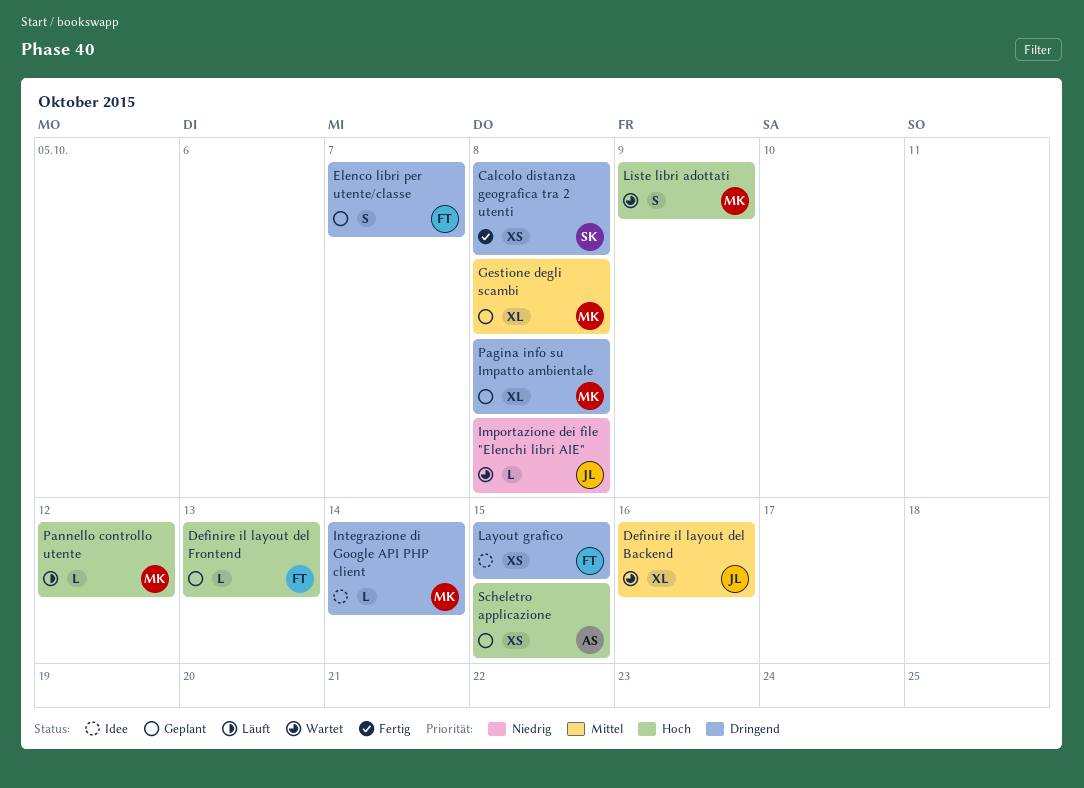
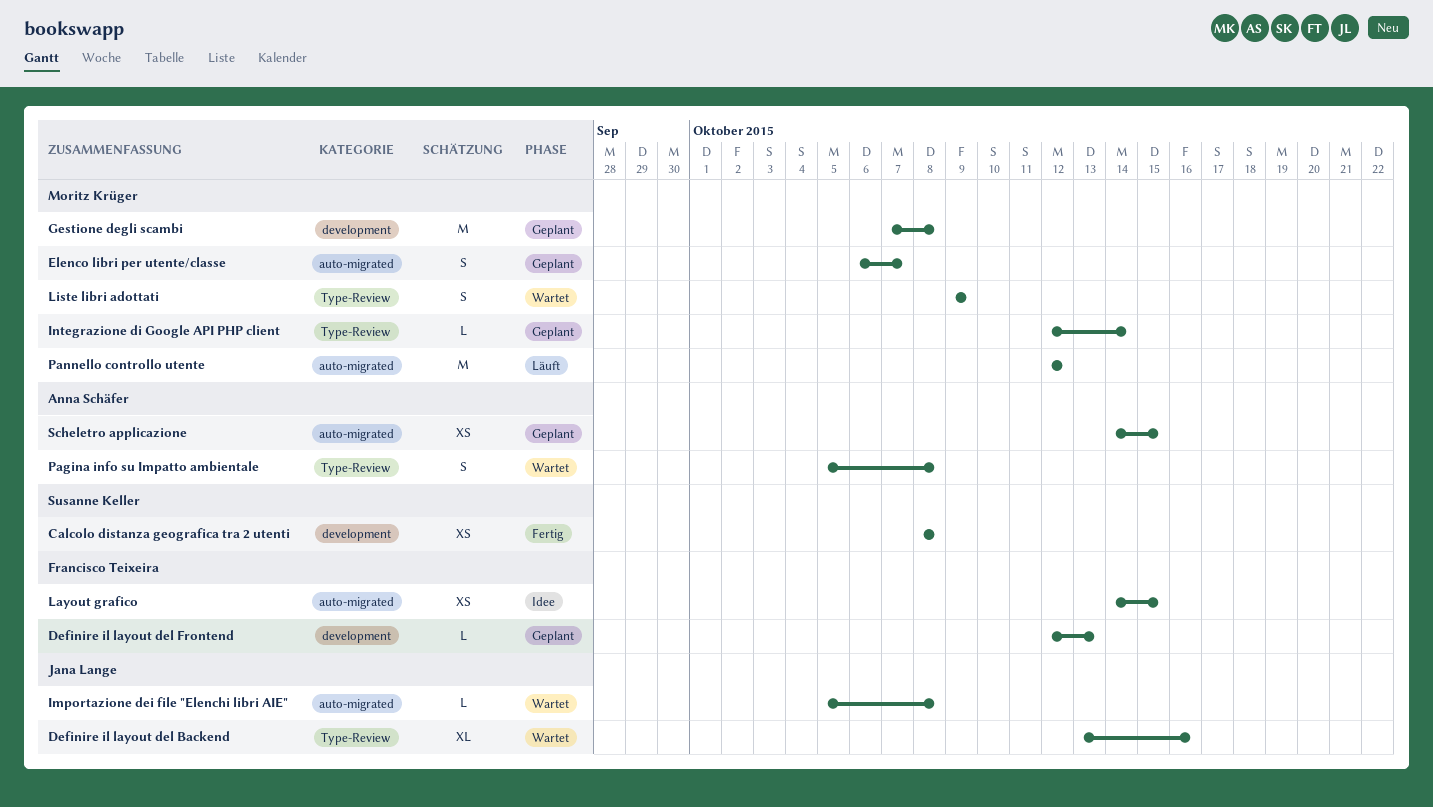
Elenco libri per utente/classe, owner: Francisco Teixeira -> Moritz Krüger
Gestione degli scambi, estimate: XL -> M
Integrazione di Google API PHP client, status: Idee -> Geplant
Pagina info su Impatto ambientale, status: Geplant -> Wartet
Pagina info su Impatto ambientale, owner: Moritz Krüger -> Anna Schäfer
Pagina info su Impatto ambientale, estimate: XL -> S
Pannello controllo utente, estimate: L -> M

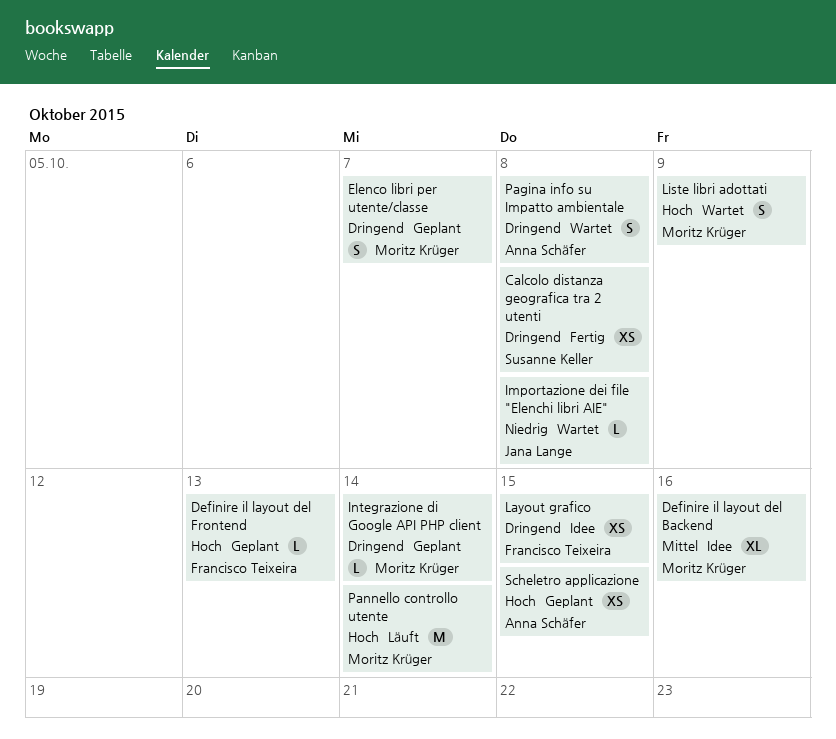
Definire il layout del Backend, status: Wartet -> Idee
Definire il layout del Backend, owner: Jana Lange -> Moritz Krüger
Gestione degli scambi: present -> none
Pannello controllo utente, due: Oct 12 -> Oct 14

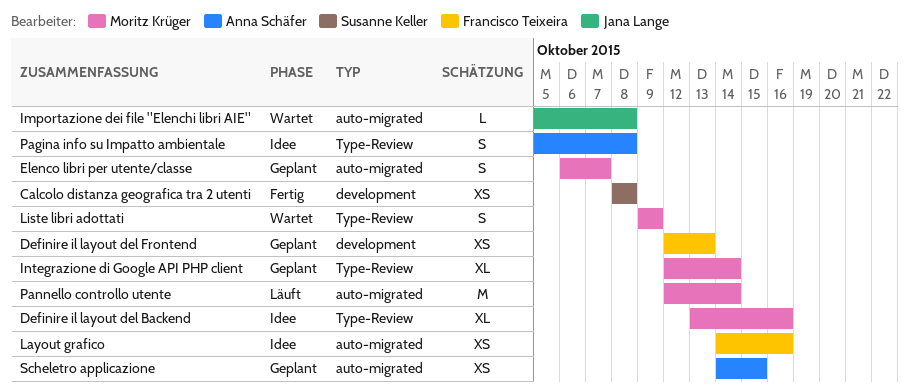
Definire il layout del Frontend, estimate: L -> XS
Integrazione di Google API PHP client, estimate: L -> XL
Layout grafico, due: Oct 15 -> Oct 16
Pagina info su Impatto ambientale, status: Wartet -> Idee

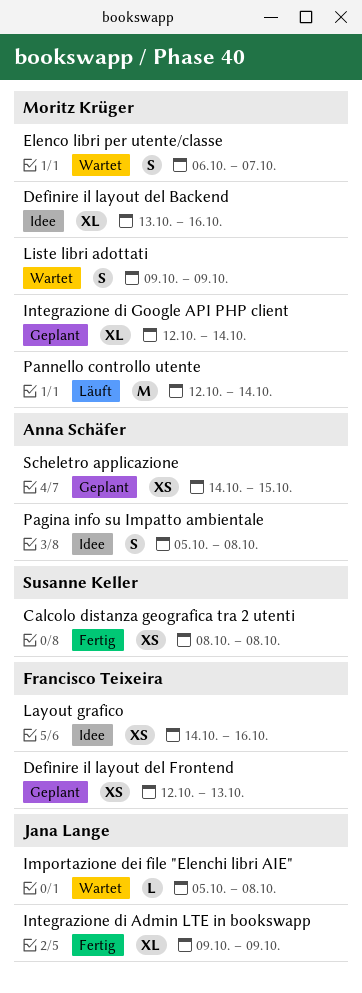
Elenco libri per utente/classe, status: Geplant -> Wartet
Integrazione di Admin LTE in bookswapp: none -> present

